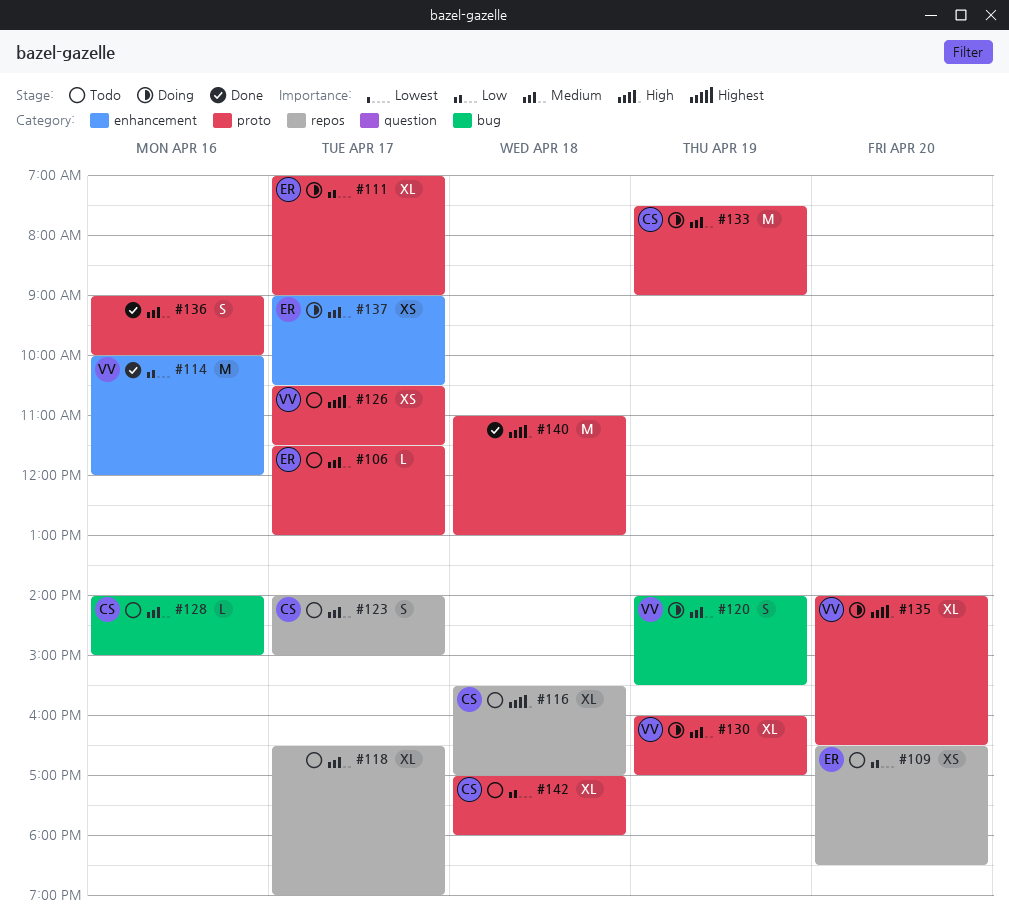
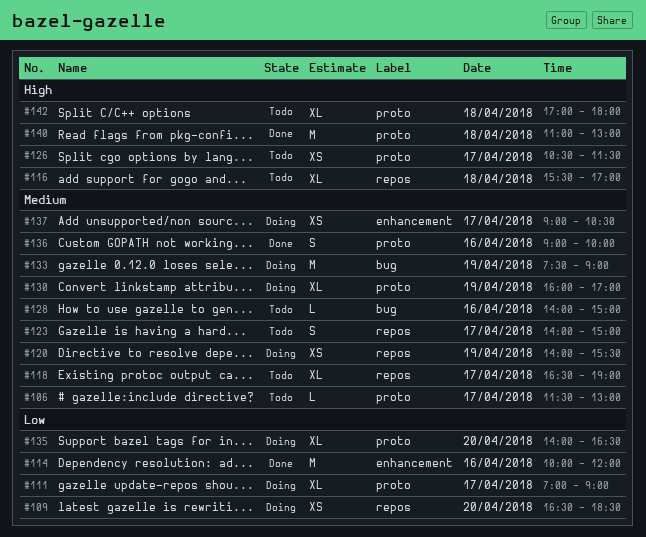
#109, status: Todo -> Doing
#120, label: bug -> repos
#120, estimate: S -> XS
#133, label: proto -> bug
#135, priority: High -> Low
#142, priority: Low -> High

